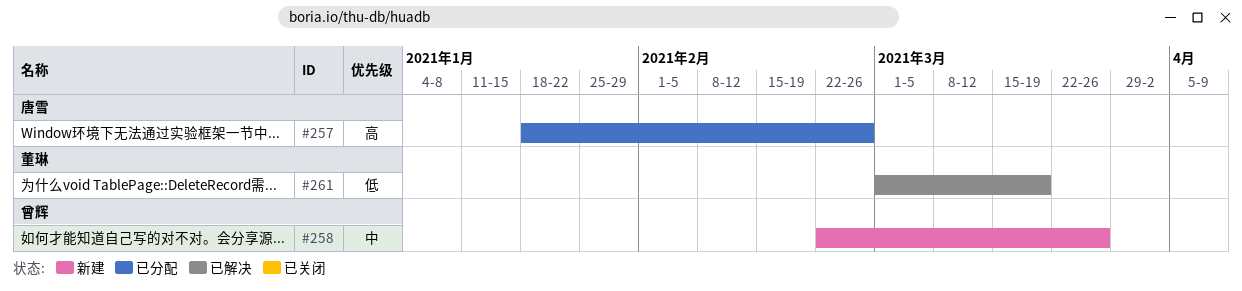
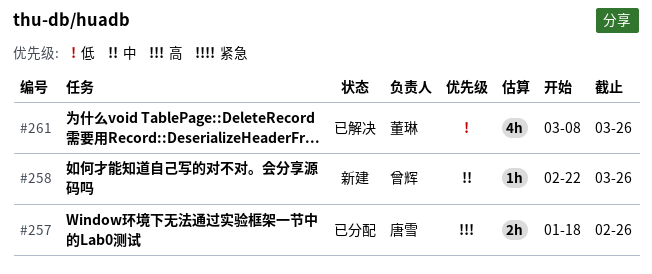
#261, start: Mar 1 -> Mar 8
#261, due: Mar 19 -> Mar 26

